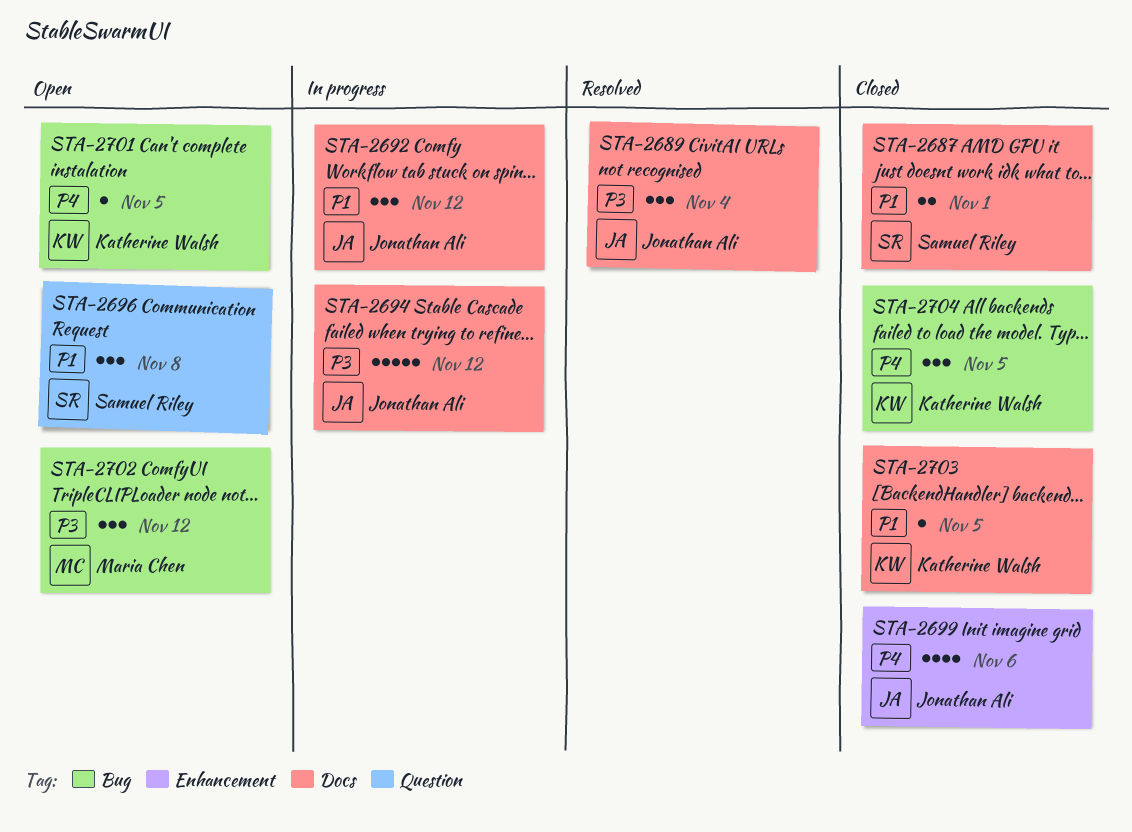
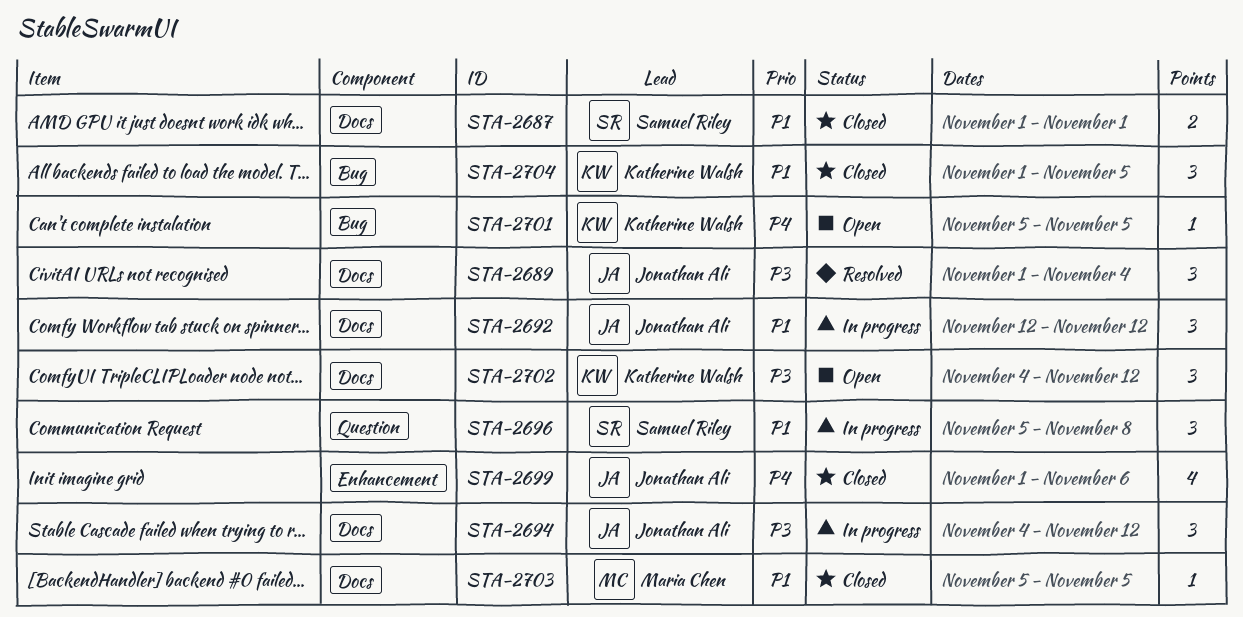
STA-2694, estimate: 5 -> 3
STA-2696, status: Open -> In progress
STA-2702, owner: Maria Chen -> Katherine Walsh
STA-2702, label: Bug -> Docs
STA-2703, owner: Katherine Walsh -> Maria Chen
STA-2704, priority: P4 -> P1

